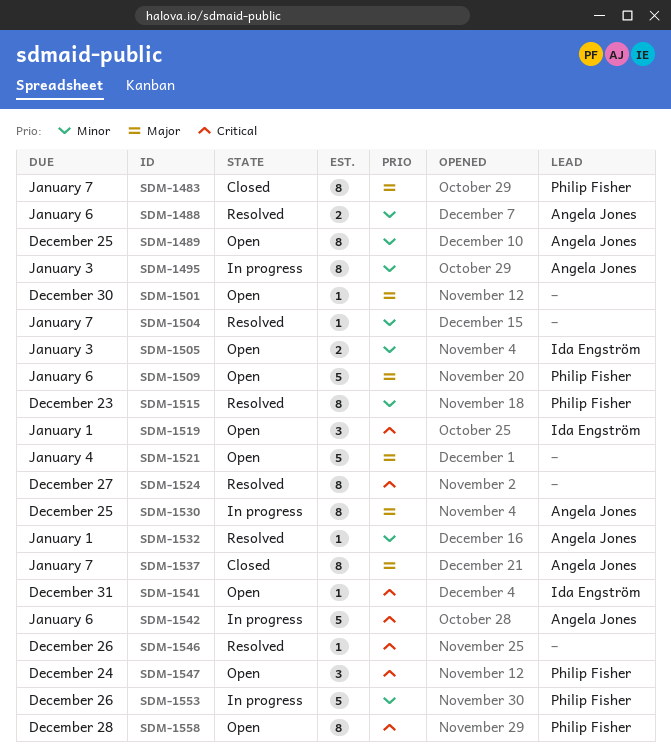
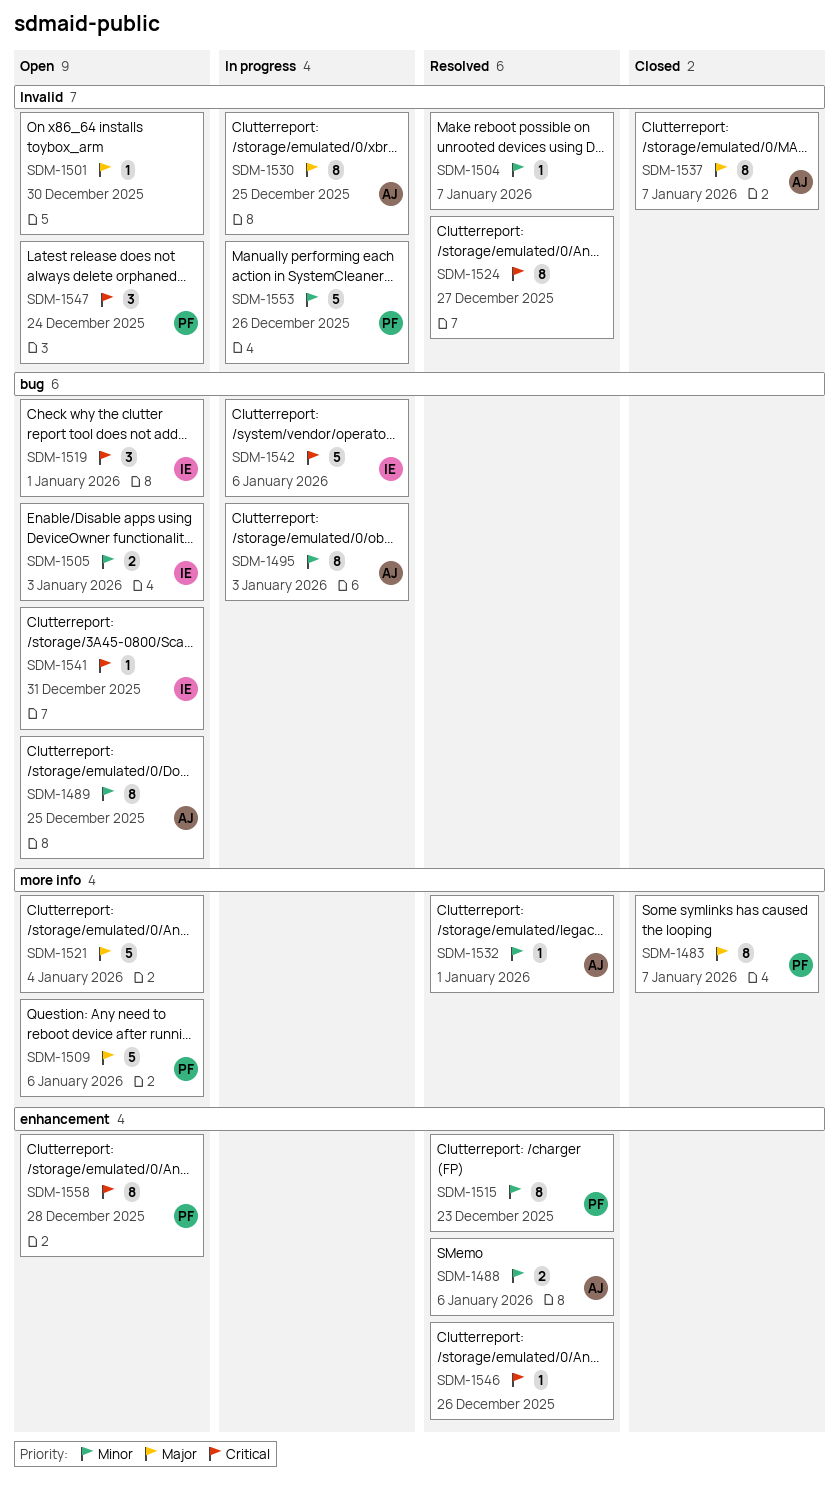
SDM-1542, owner: Angela Jones -> Ida Engström

